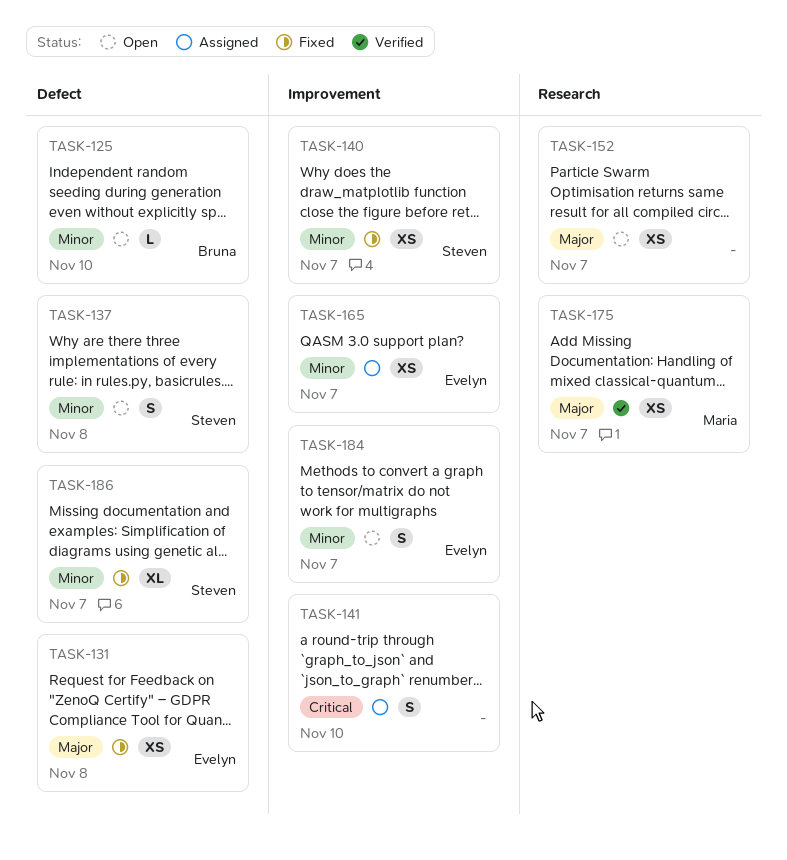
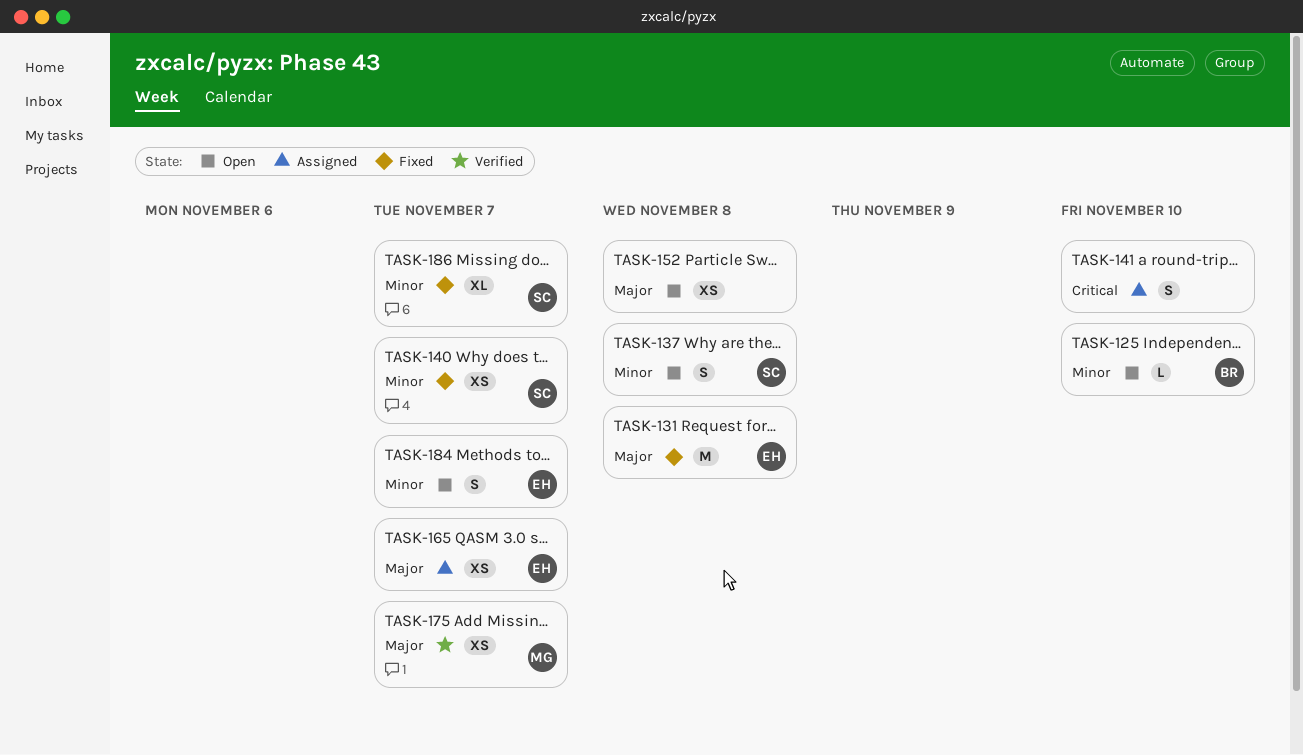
TASK-131, estimate: XS -> M
TASK-152, due: Nov 7 -> Nov 8
TASK-165, priority: Minor -> Major

